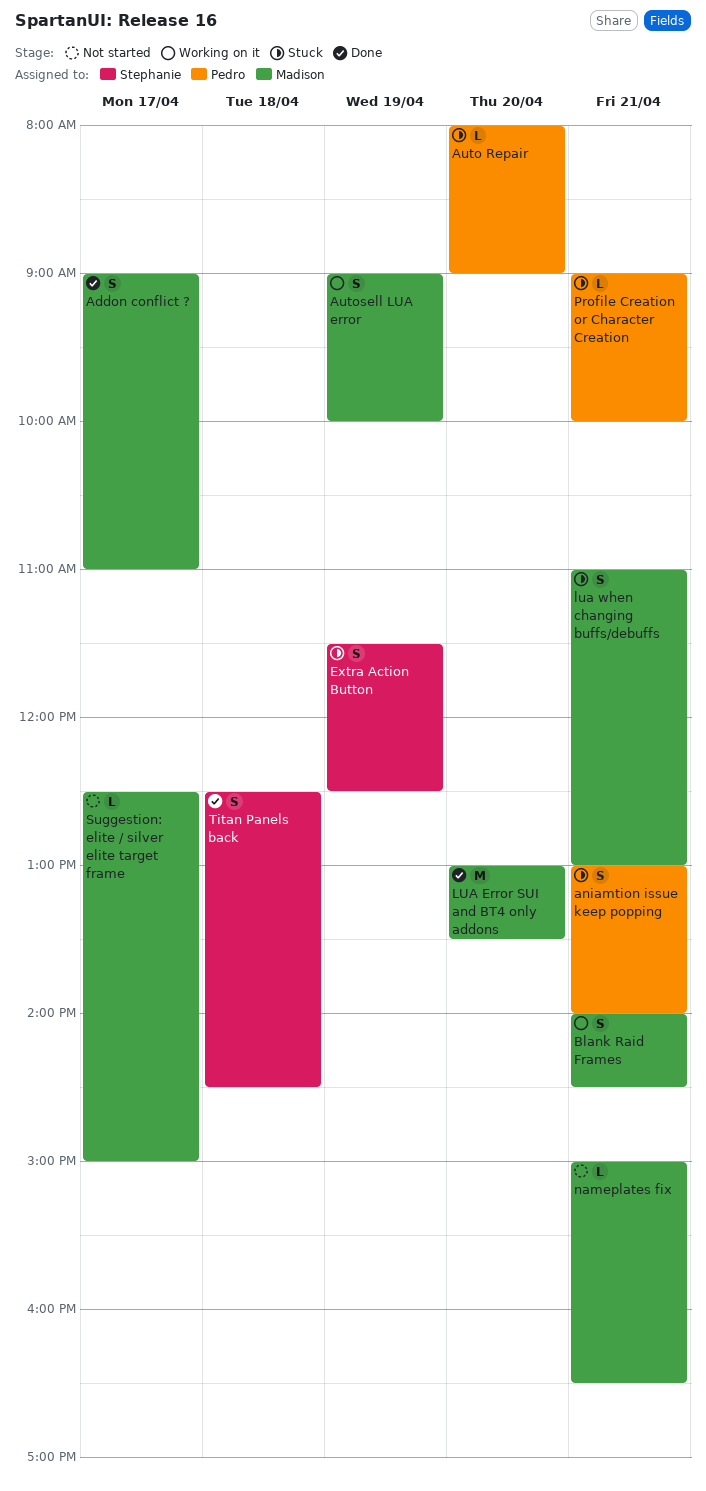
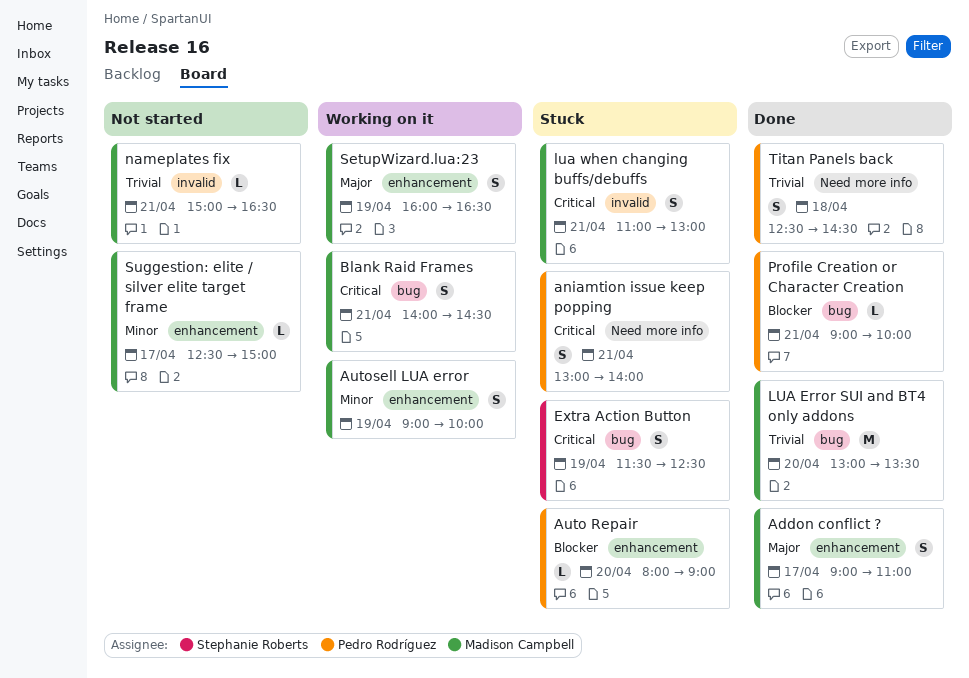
Profile Creation or Character Creation, status: Stuck -> Done
SetupWizard.lua:23: none -> present
Titan Panels back, owner: Stephanie Roberts -> Pedro Rodríguez

